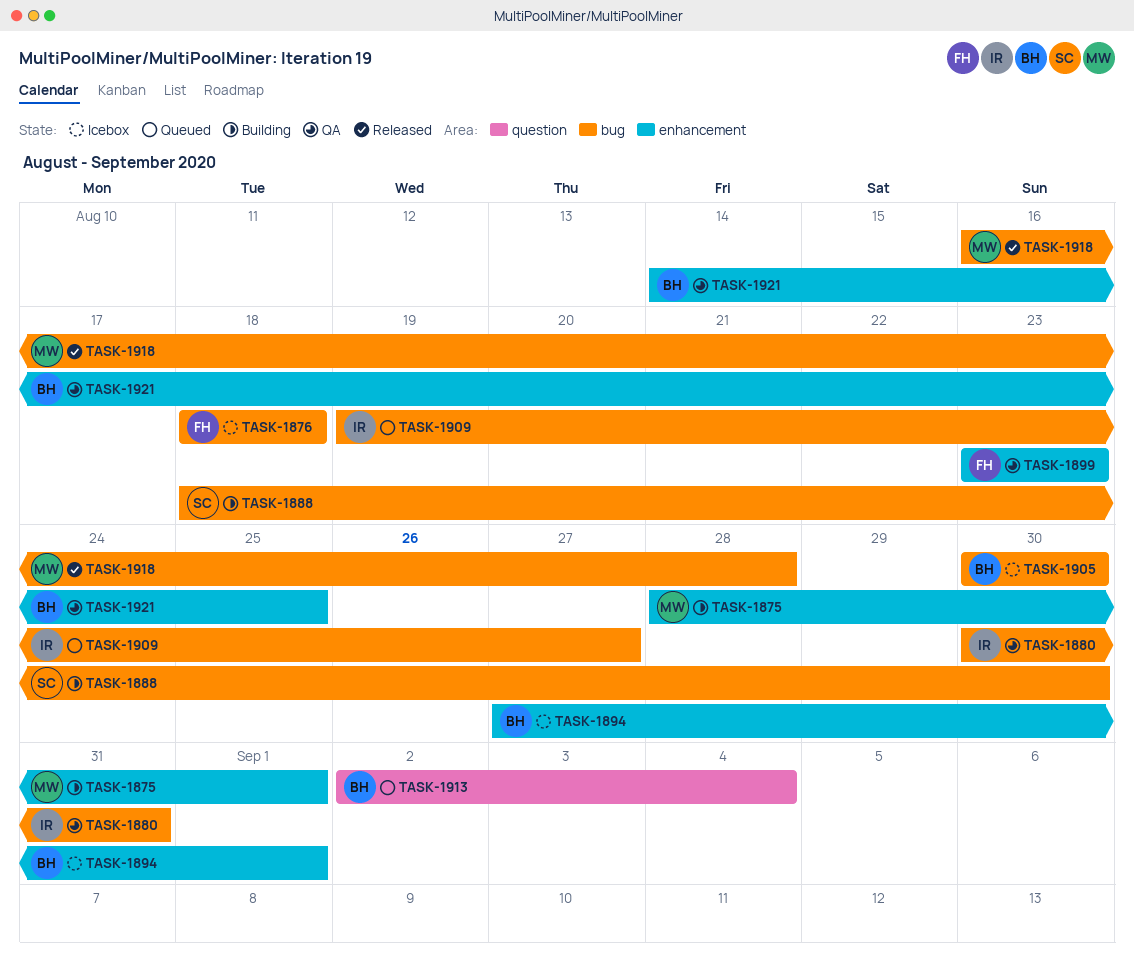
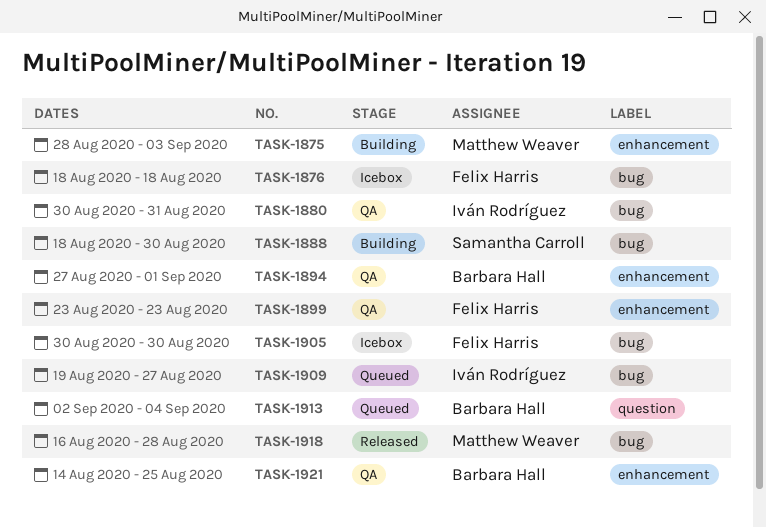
TASK-1875, due: Sep 1 -> Sep 3
TASK-1894, status: Icebox -> QA
TASK-1905, owner: Barbara Hall -> Felix Harris

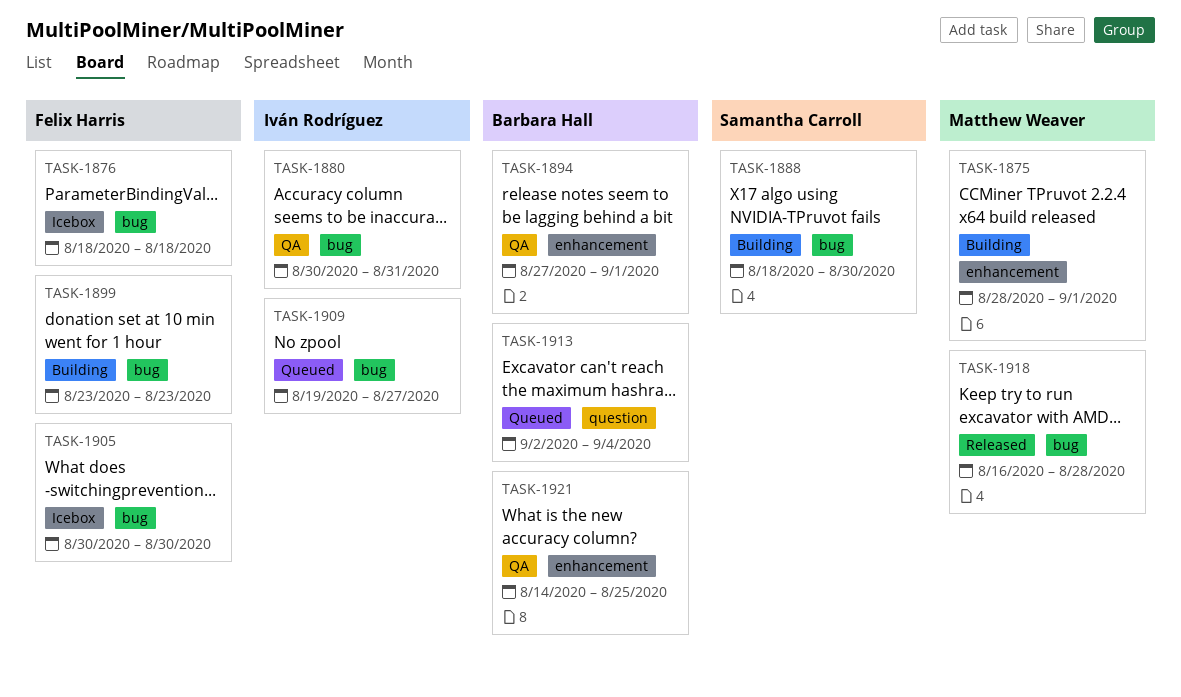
TASK-1875, due: Sep 3 -> Sep 1
TASK-1899, status: QA -> Building
TASK-1899, label: enhancement -> bug

